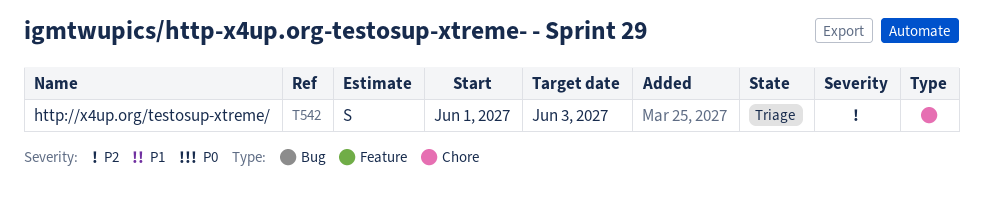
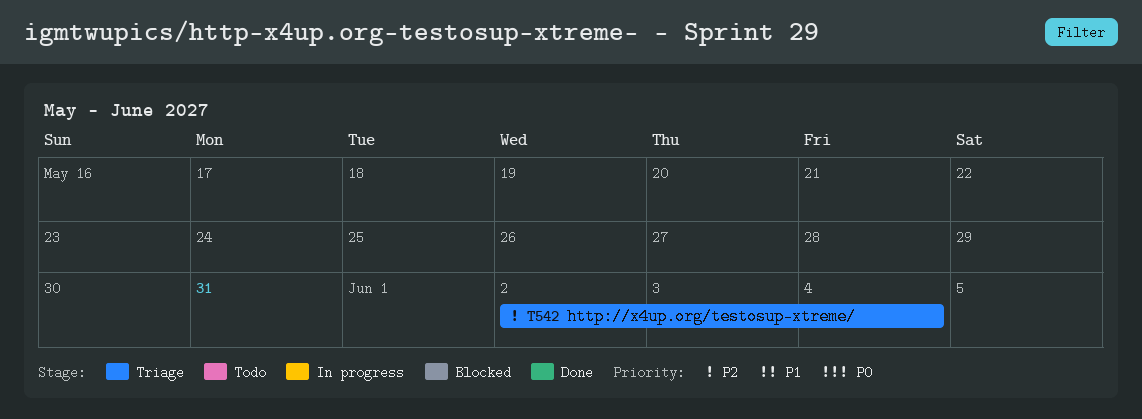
T542, start: Jun 1 -> Jun 2
T542, due: Jun 3 -> Jun 4

